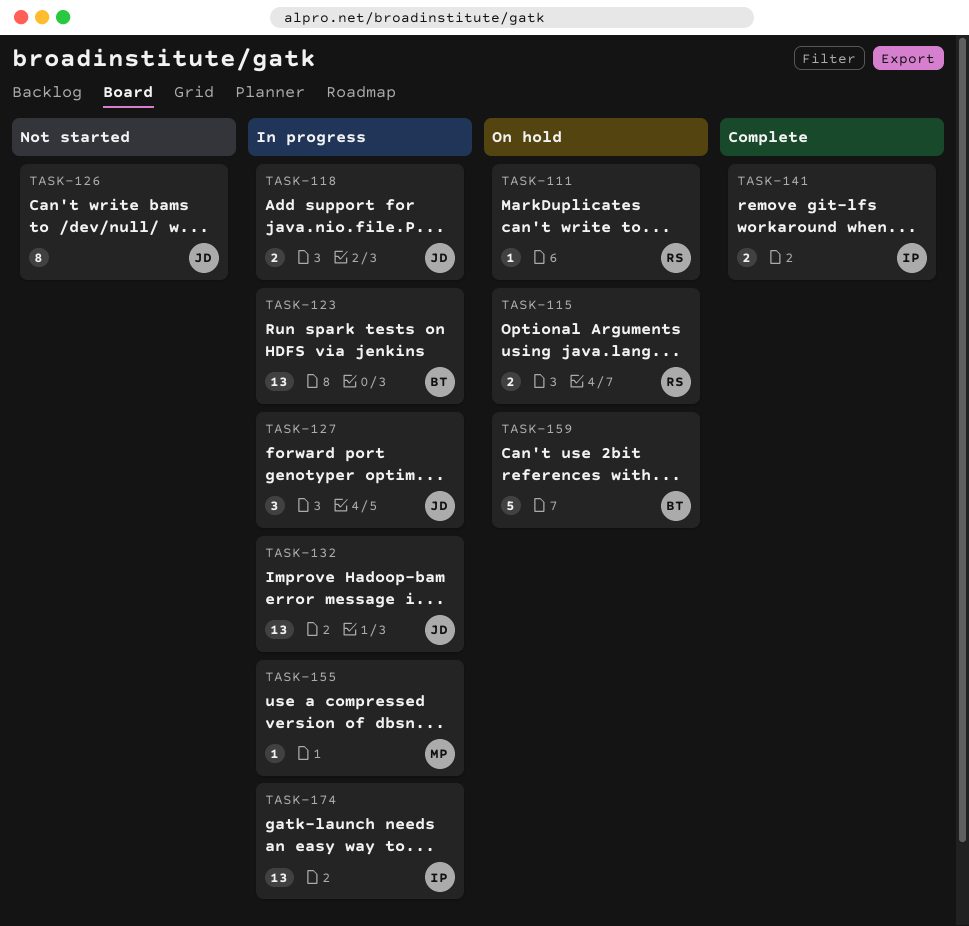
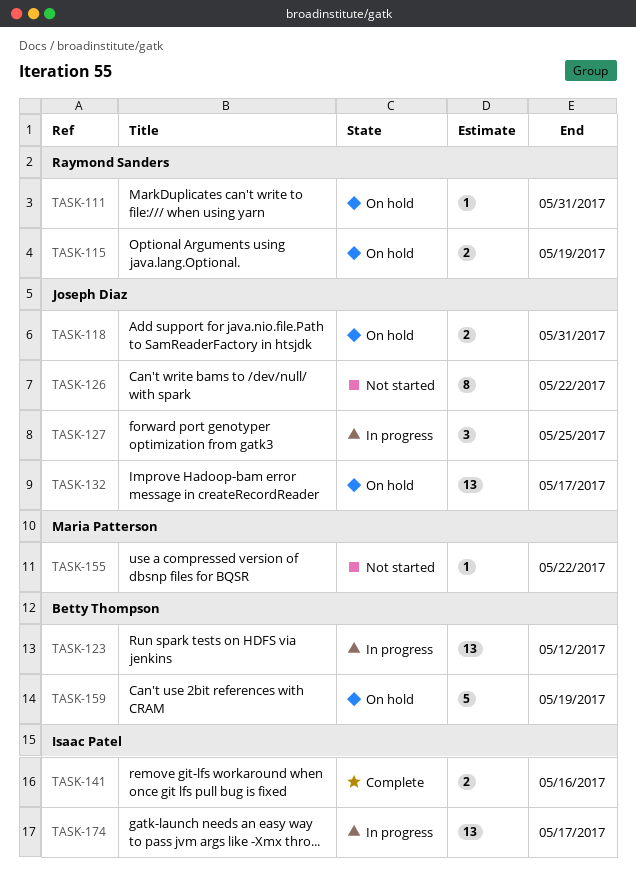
TASK-118, status: In progress -> On hold
TASK-132, status: In progress -> On hold
TASK-155, status: In progress -> Not started

